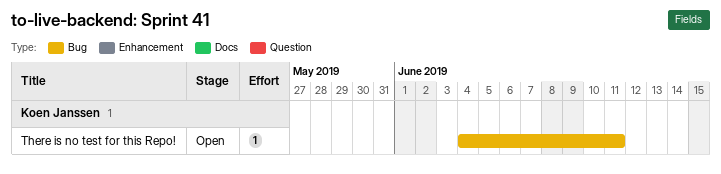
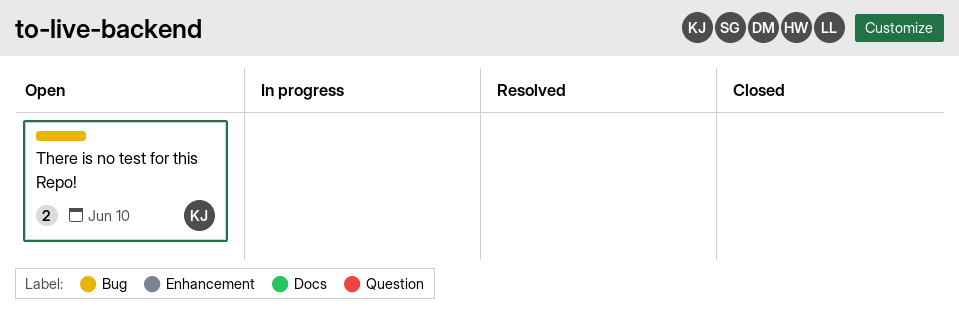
There is no test for this Repo!, estimate: 1 -> 2
There is no test for this Repo!, due: Jun 11 -> Jun 10

